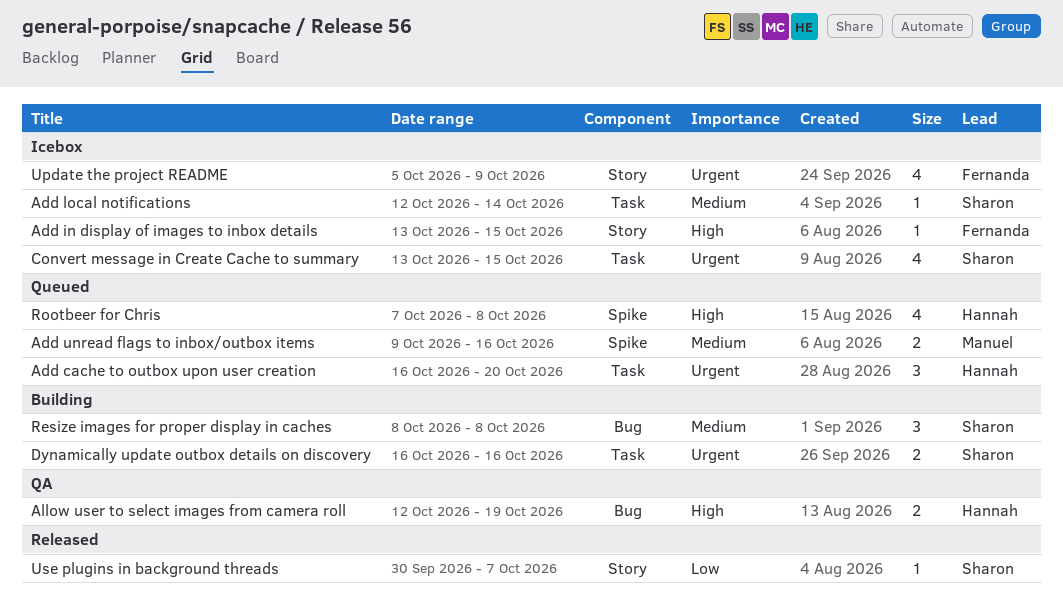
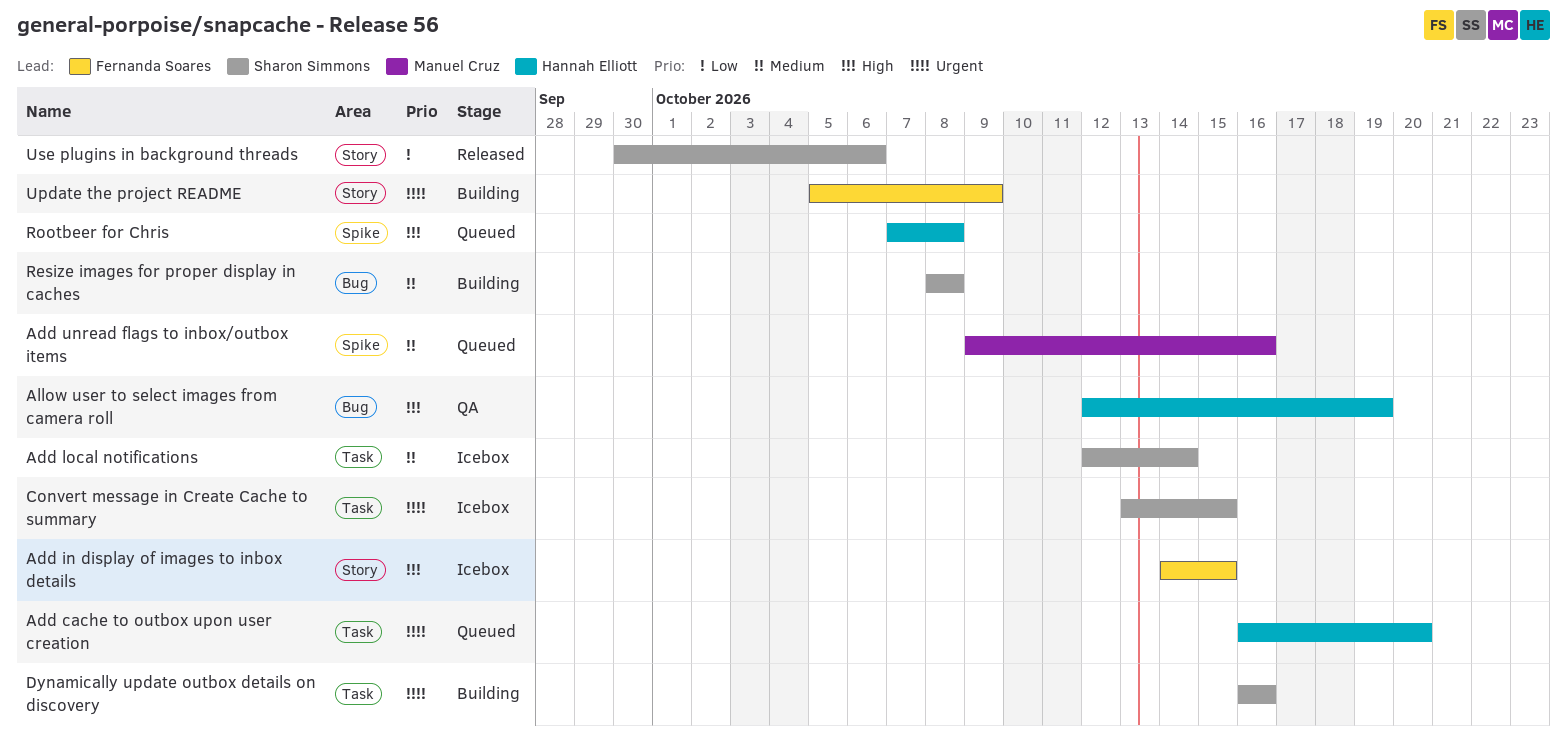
Add in display of images to inbox details, start: Oct 13 -> Oct 14
Update the project README, status: Icebox -> Building
Use plugins in background threads, due: Oct 7 -> Oct 6

